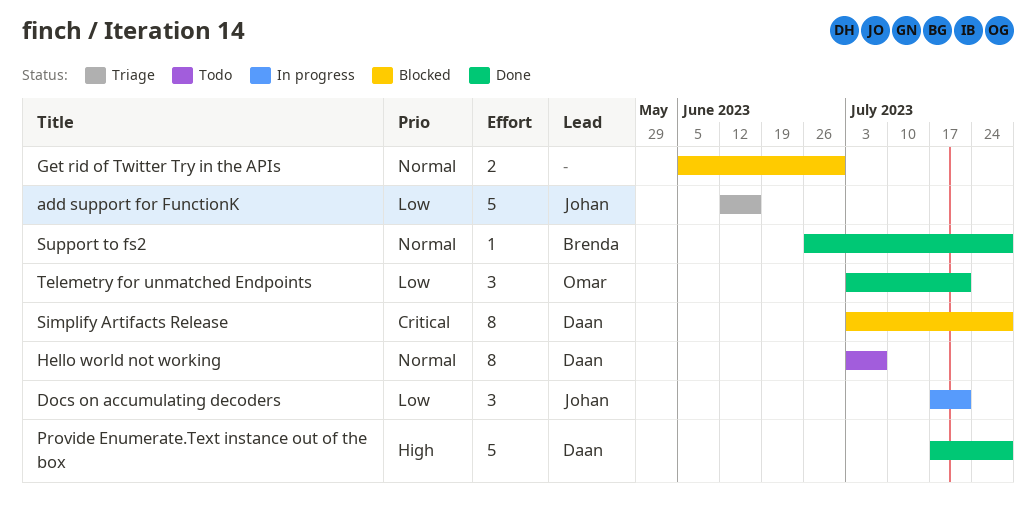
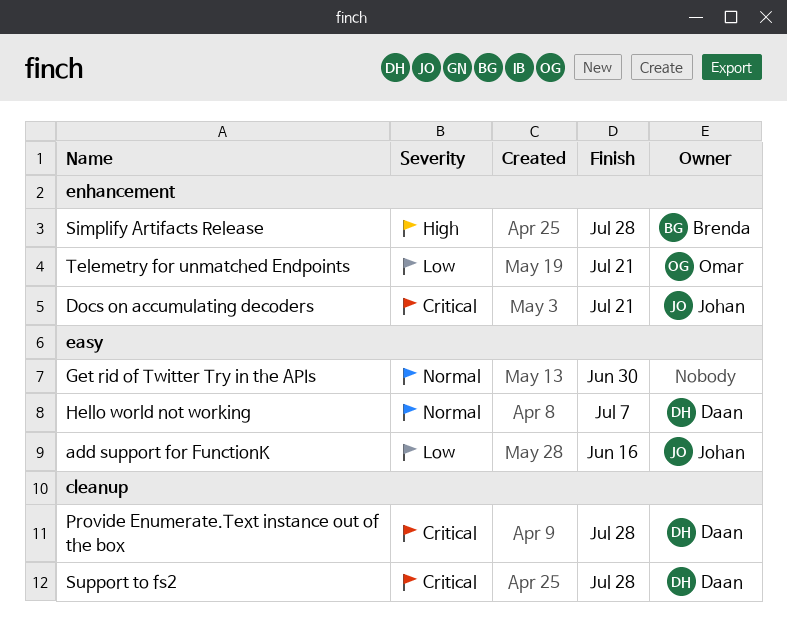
Docs on accumulating decoders, priority: Low -> Critical
Provide Enumerate.Text instance out of the box, priority: High -> Critical
Simplify Artifacts Release, owner: Daan -> Brenda
Simplify Artifacts Release, priority: Critical -> High
Support to fs2, owner: Brenda -> Daan
Support to fs2, priority: Normal -> Critical

